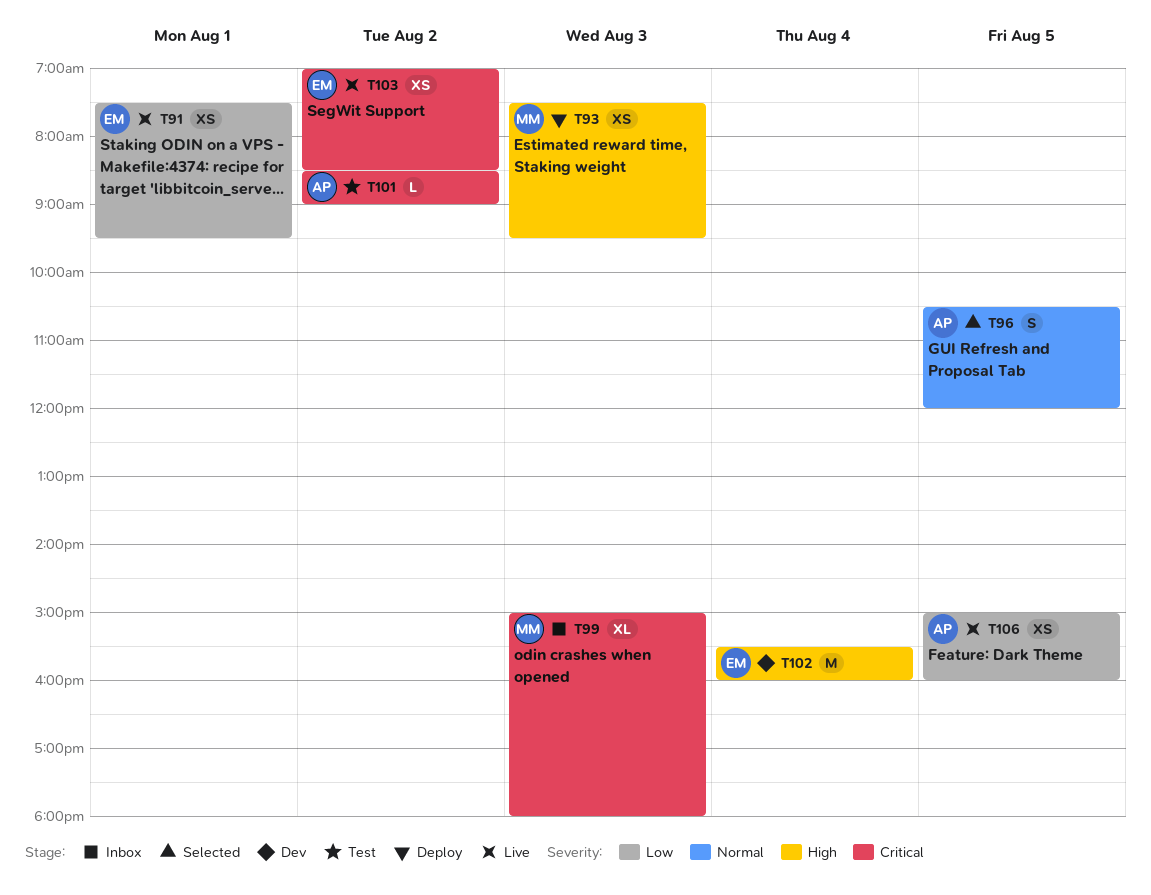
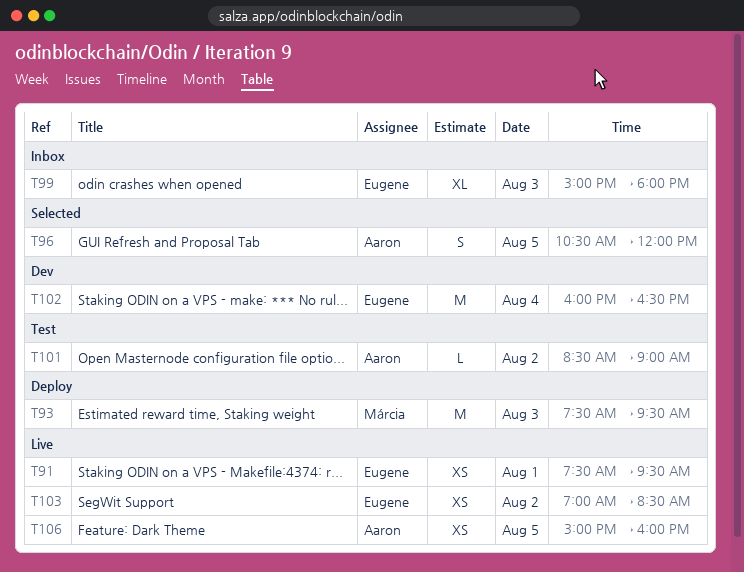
T93, estimate: XS -> M
T99, owner: Márcia -> Eugene
T102, begins: 15:30 -> 16:00
T102, ends: 16:00 -> 16:30

